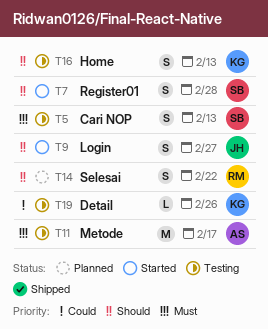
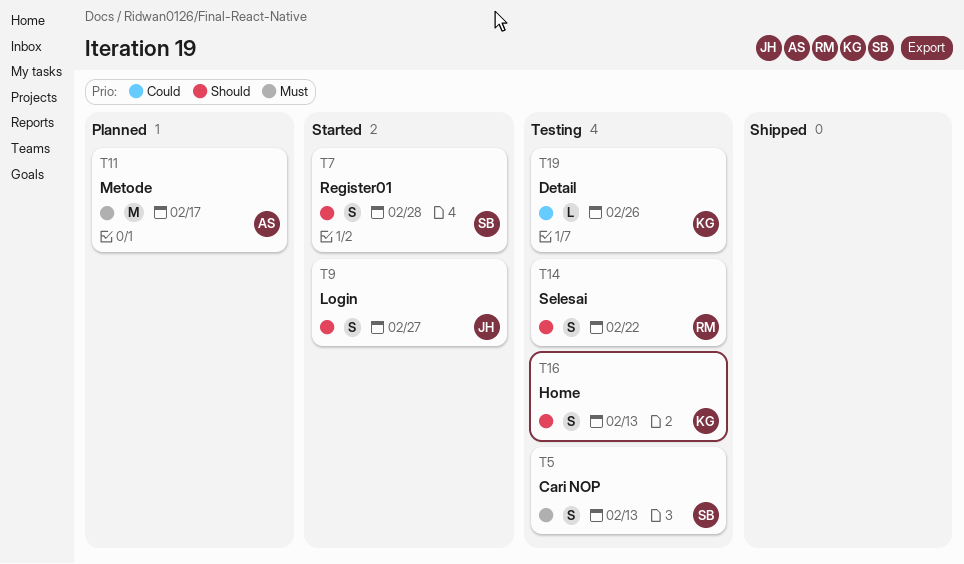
T11, status: Testing -> Planned
T14, status: Planned -> Testing

